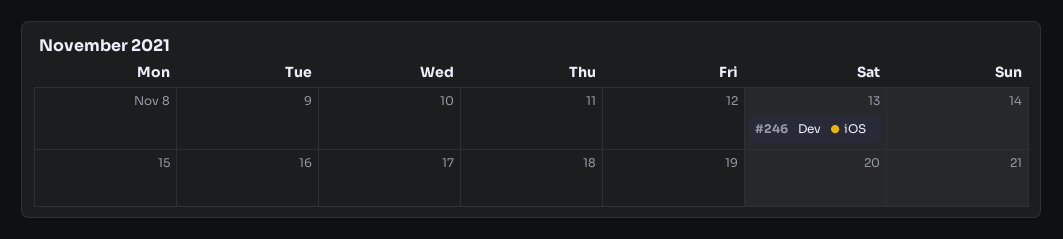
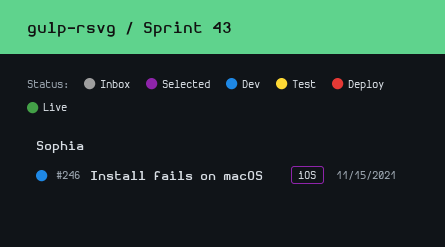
#246, due: Nov 13 -> Nov 15

